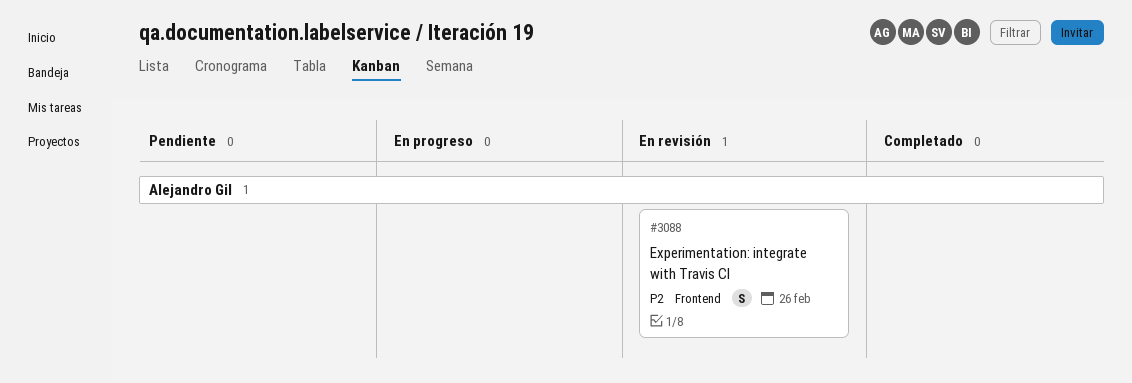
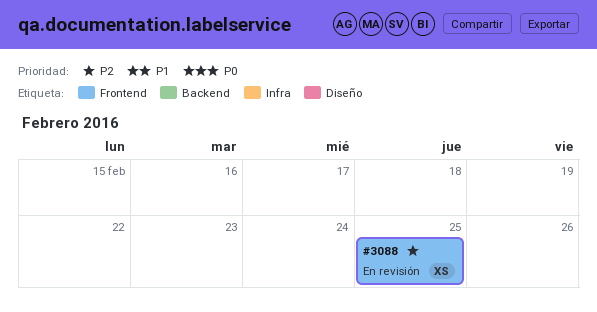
#3088, estimate: S -> XS
#3088, due: Feb 26 -> Feb 25

